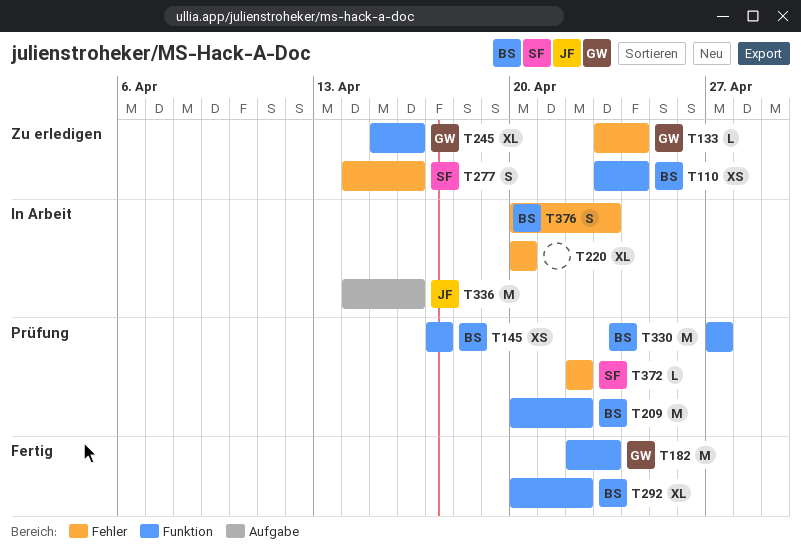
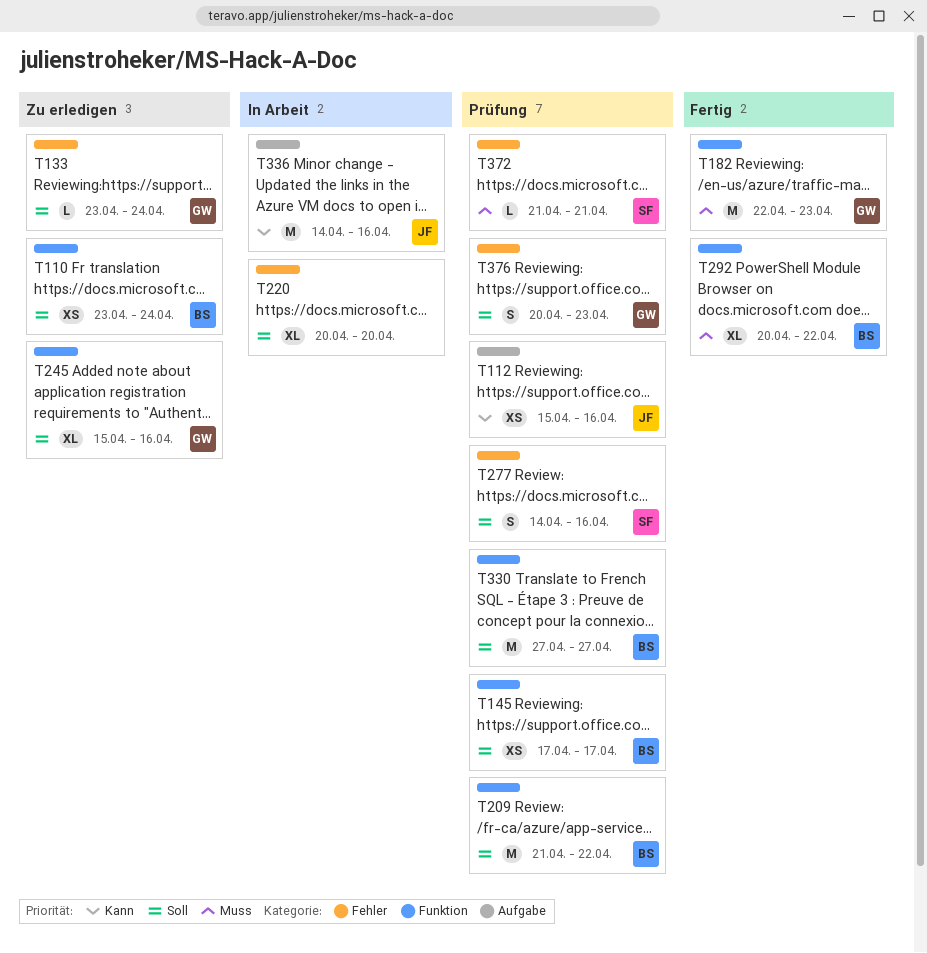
T112: none -> present
T209, start: Apr 20 -> Apr 21
T277, status: Zu erledigen -> Prüfung
T372, start: Apr 22 -> Apr 21
T372, due: Apr 22 -> Apr 21
T376, status: In Arbeit -> Prüfung
T376, owner: BS -> GW

